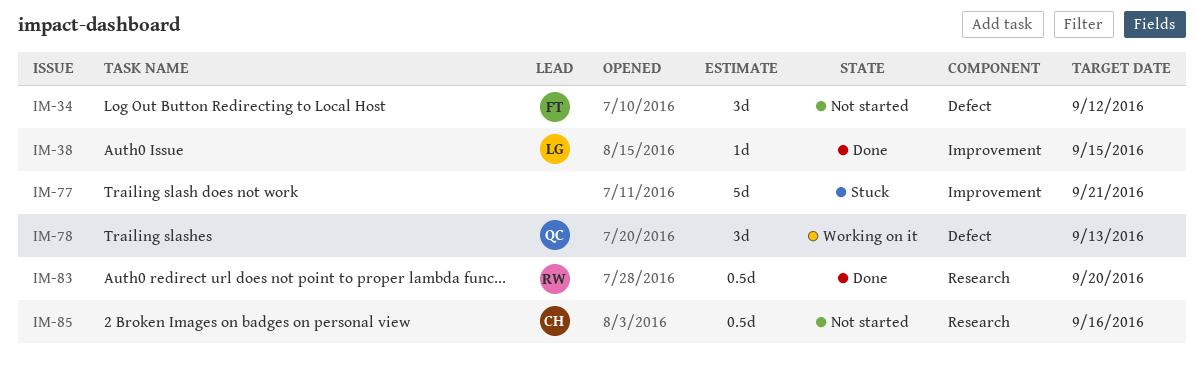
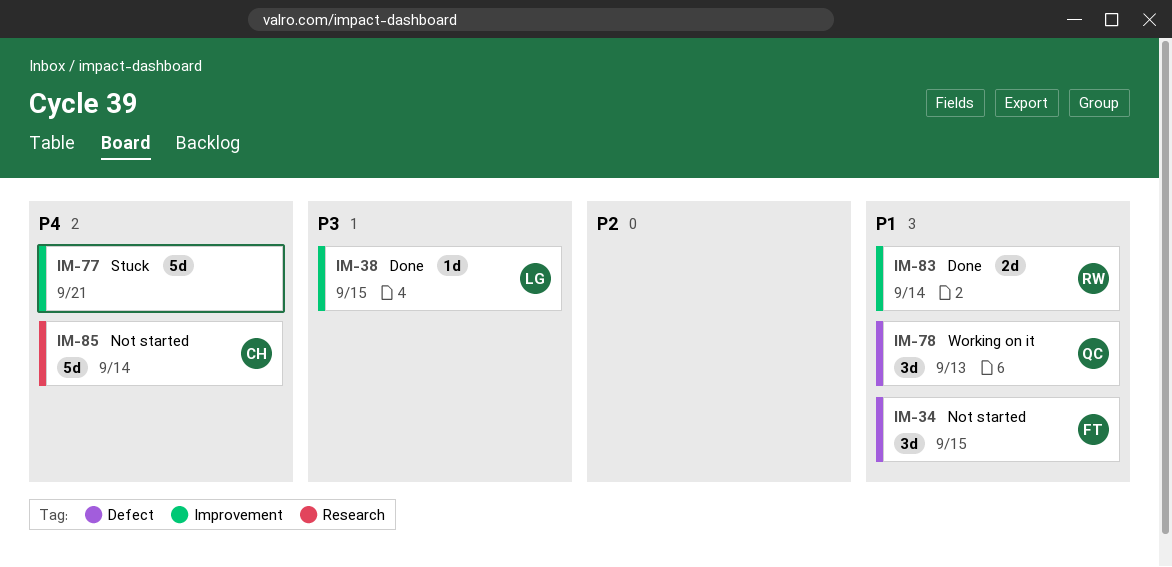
IM-34, due: Sep 12 -> Sep 15
IM-83, label: Research -> Improvement
IM-83, estimate: 0.5d -> 2d
IM-83, due: Sep 20 -> Sep 14
IM-85, estimate: 0.5d -> 5d
IM-85, due: Sep 16 -> Sep 14

